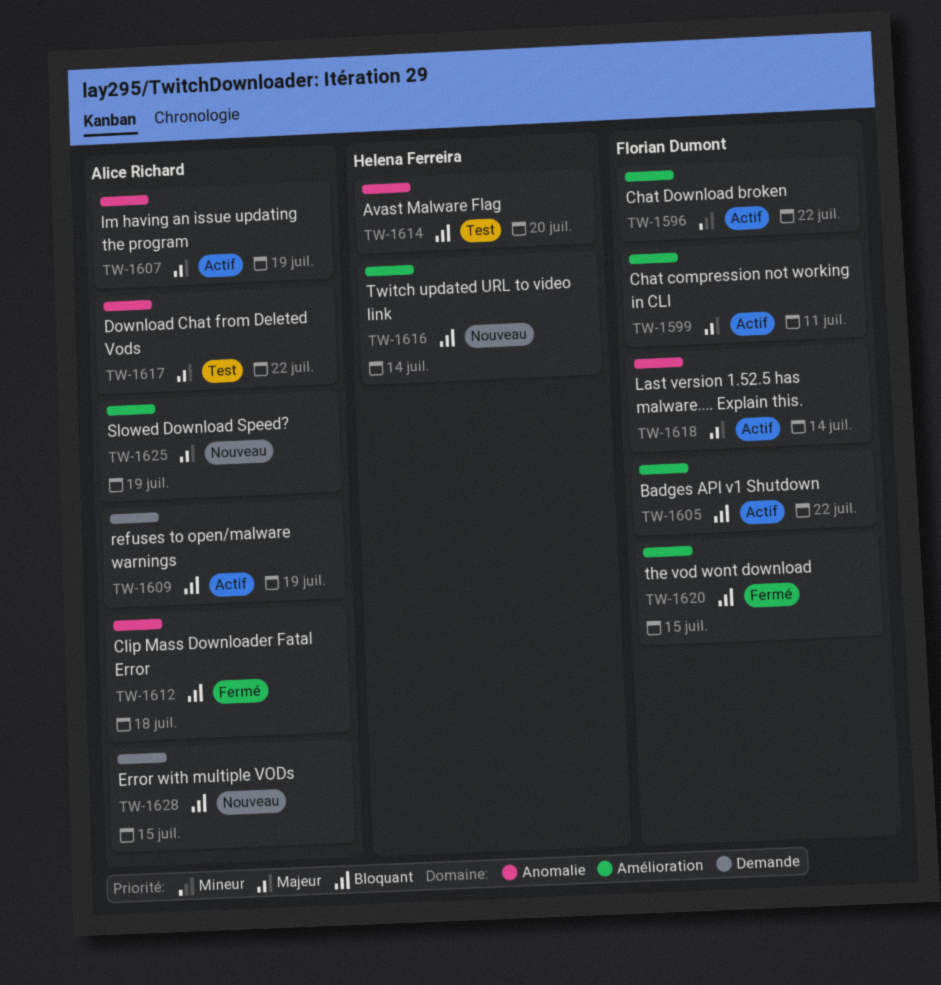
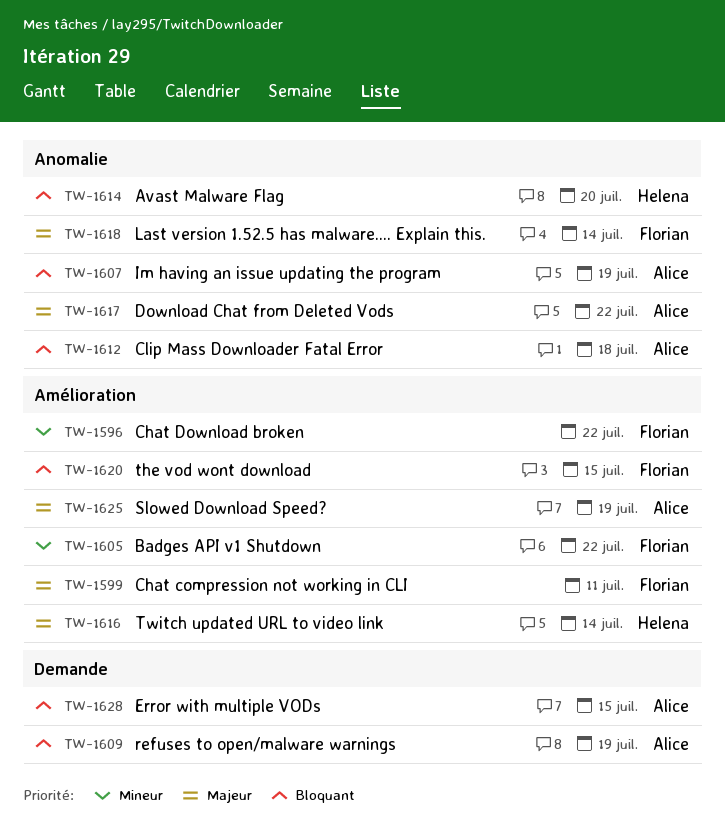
TW-1605, priority: Bloquant -> Mineur
TW-1607, priority: Majeur -> Bloquant
TW-1616, priority: Bloquant -> Majeur

